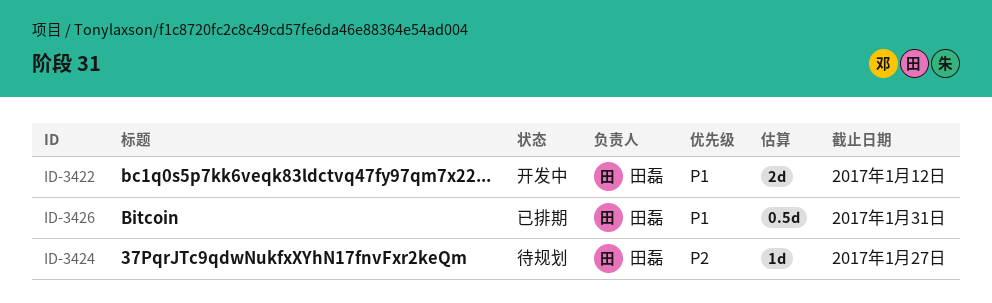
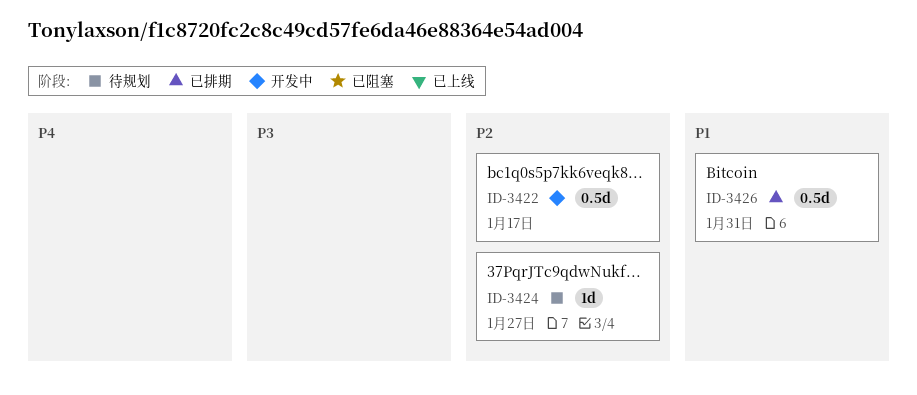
ID-3422, priority: P1 -> P2
ID-3422, estimate: 2d -> 0.5d
ID-3422, due: Jan 12 -> Jan 17

